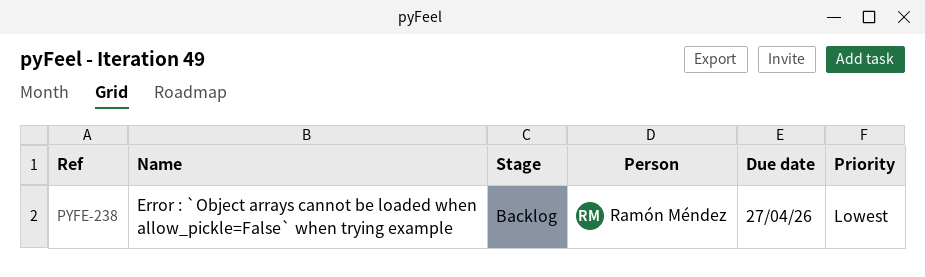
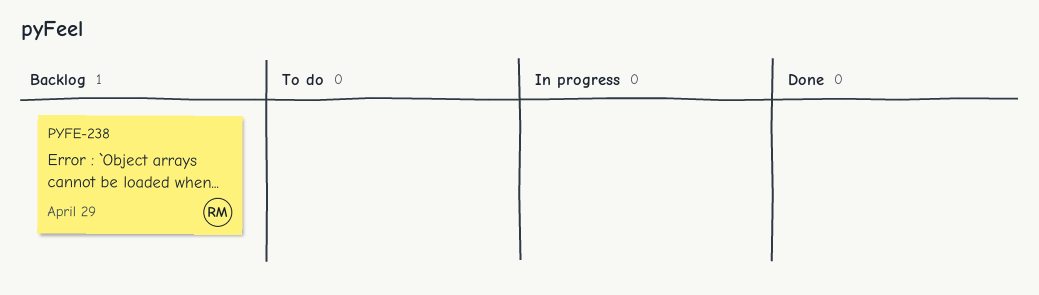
PYFE-238, due: Apr 27 -> Apr 29

